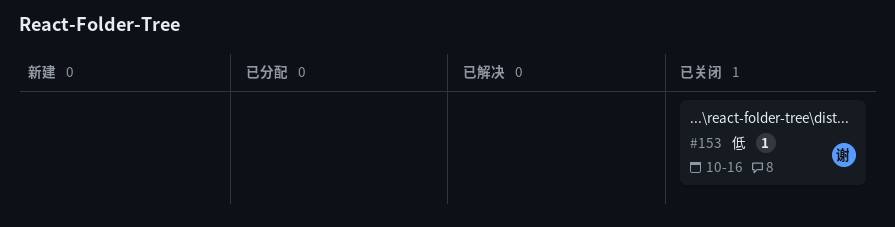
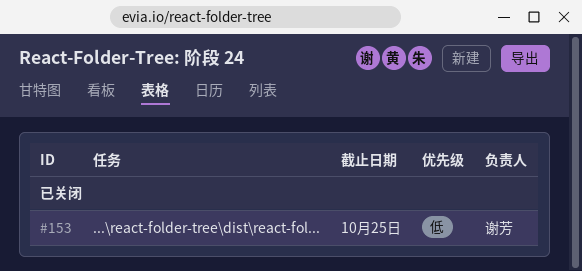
#153, due: Oct 16 -> Oct 25

